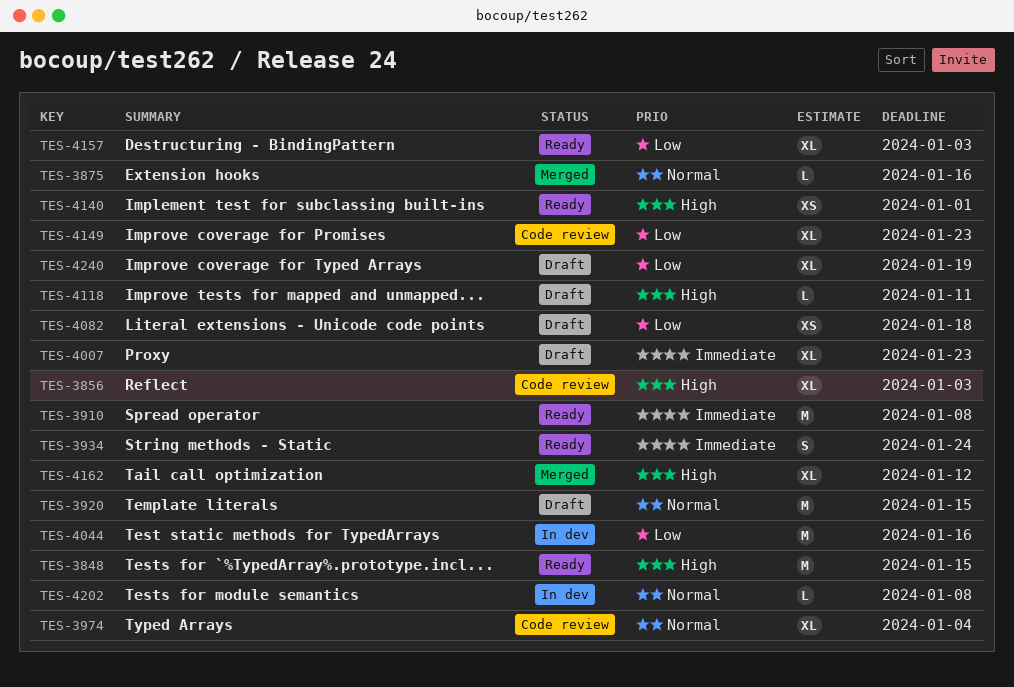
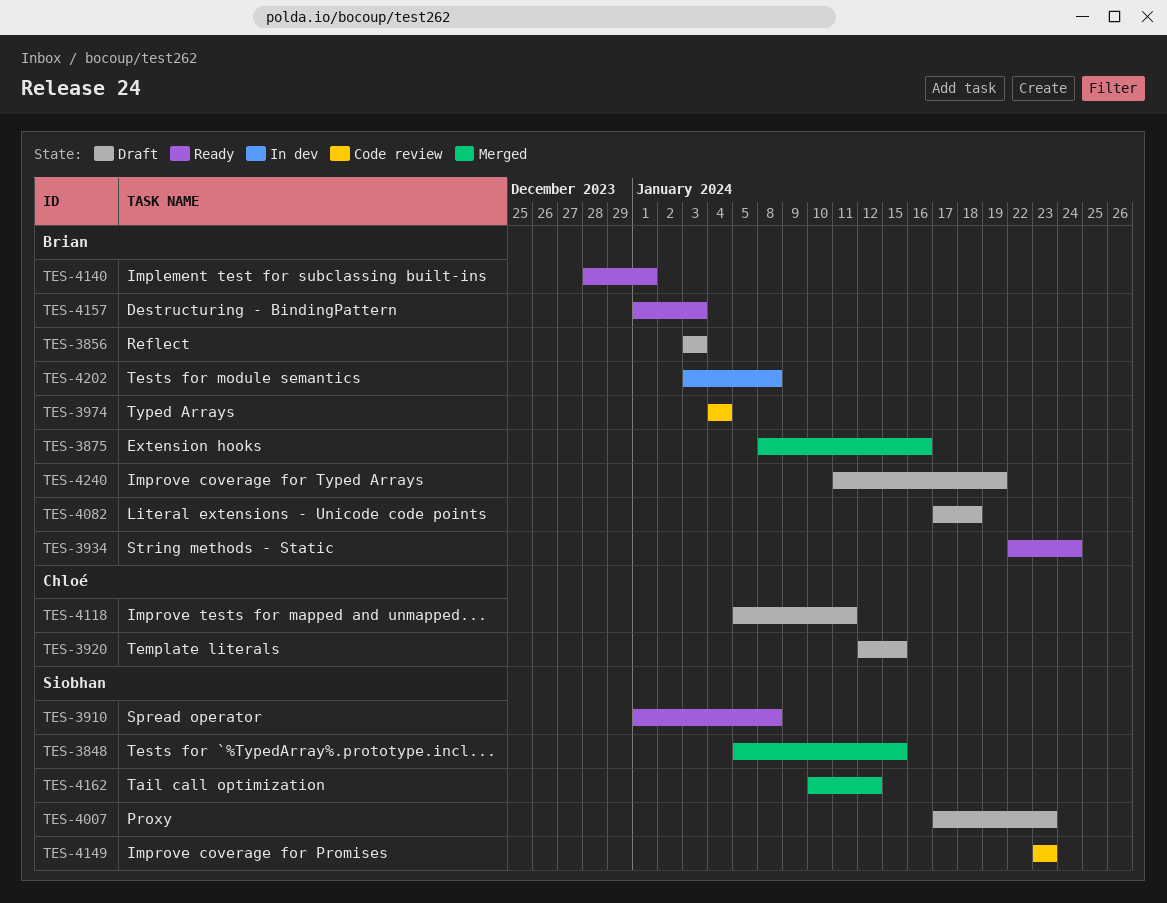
TES-3848, status: Ready -> Merged
TES-3856, status: Code review -> Draft
TES-4044: present -> none

